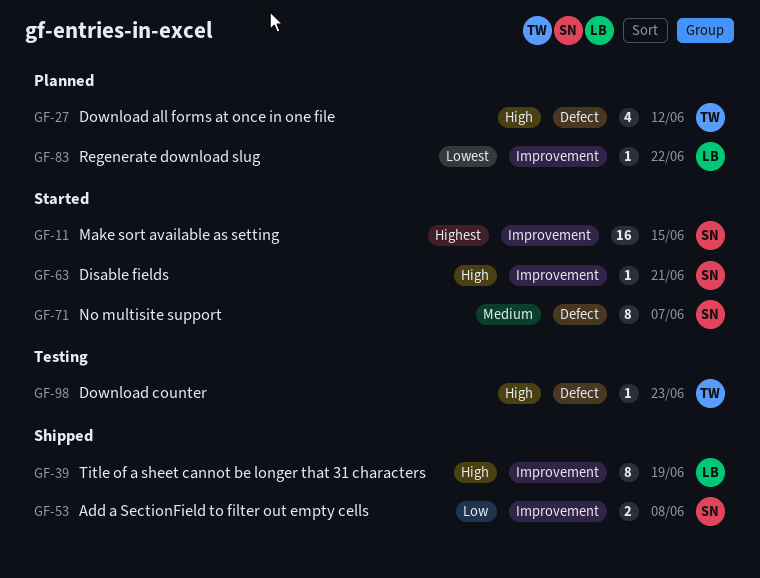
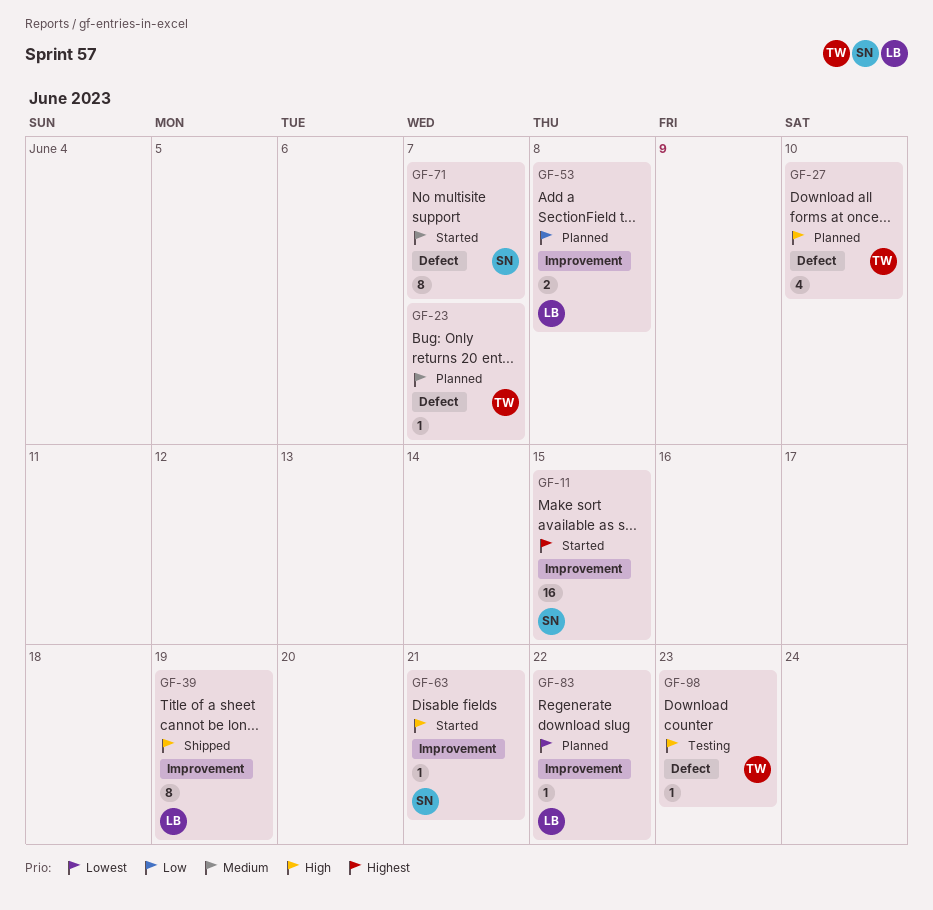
GF-23: none -> present
GF-27, due: Jun 12 -> Jun 10
GF-53, status: Shipped -> Planned
GF-53, owner: SN -> LB

